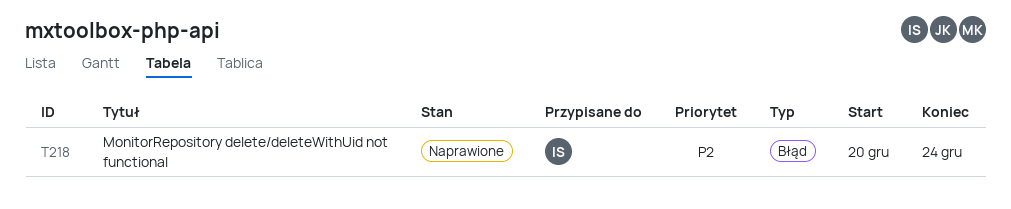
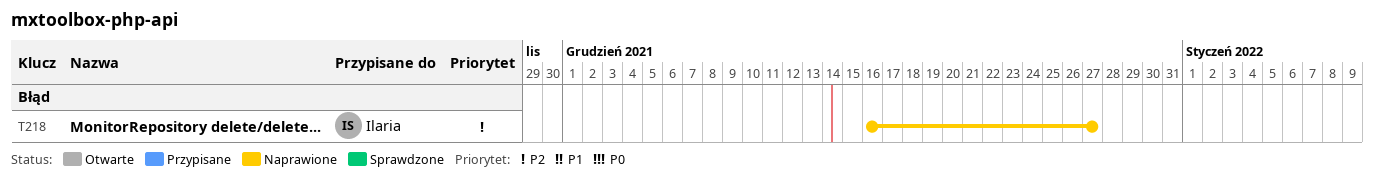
T218, start: Dec 20 -> Dec 16
T218, due: Dec 24 -> Dec 27

